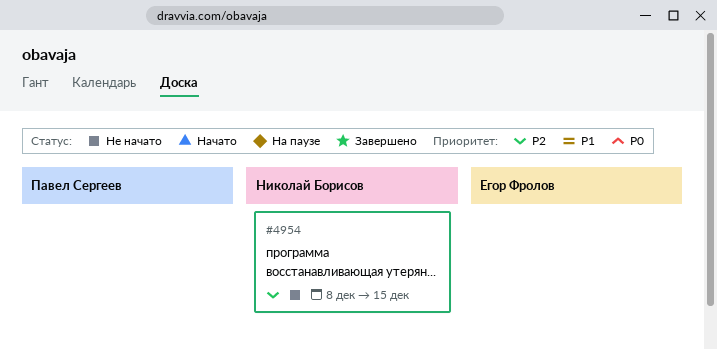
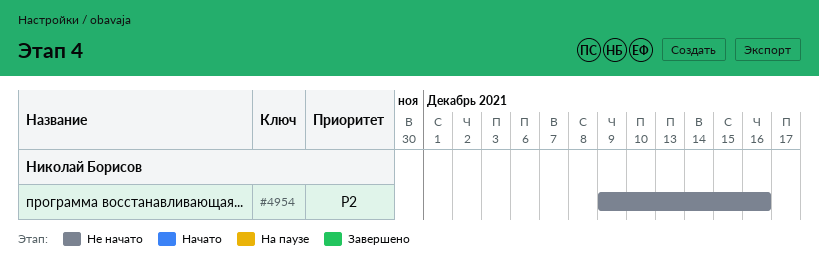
#4954, start: Dec 8 -> Dec 9
#4954, due: Dec 15 -> Dec 16

